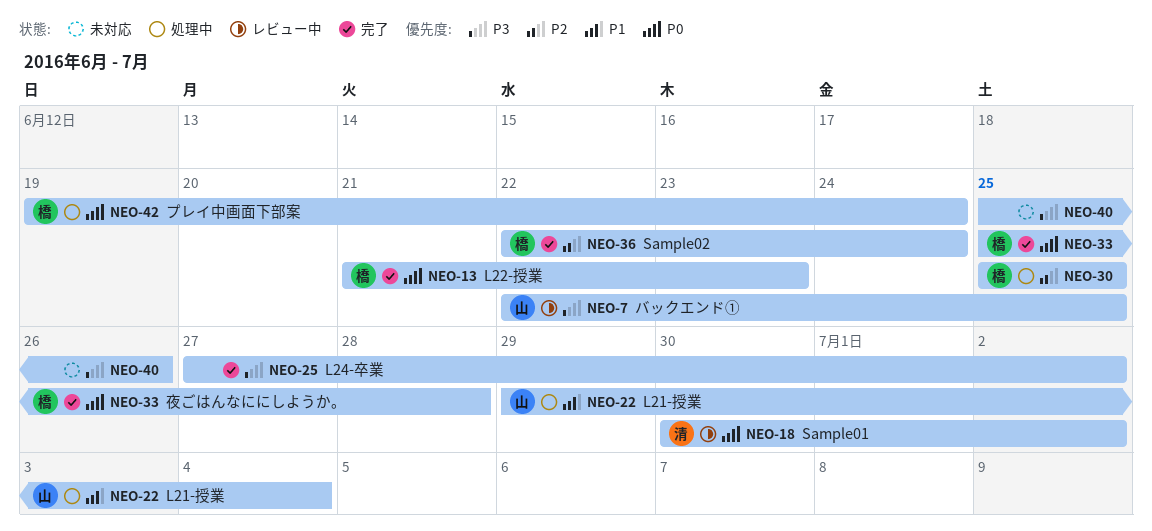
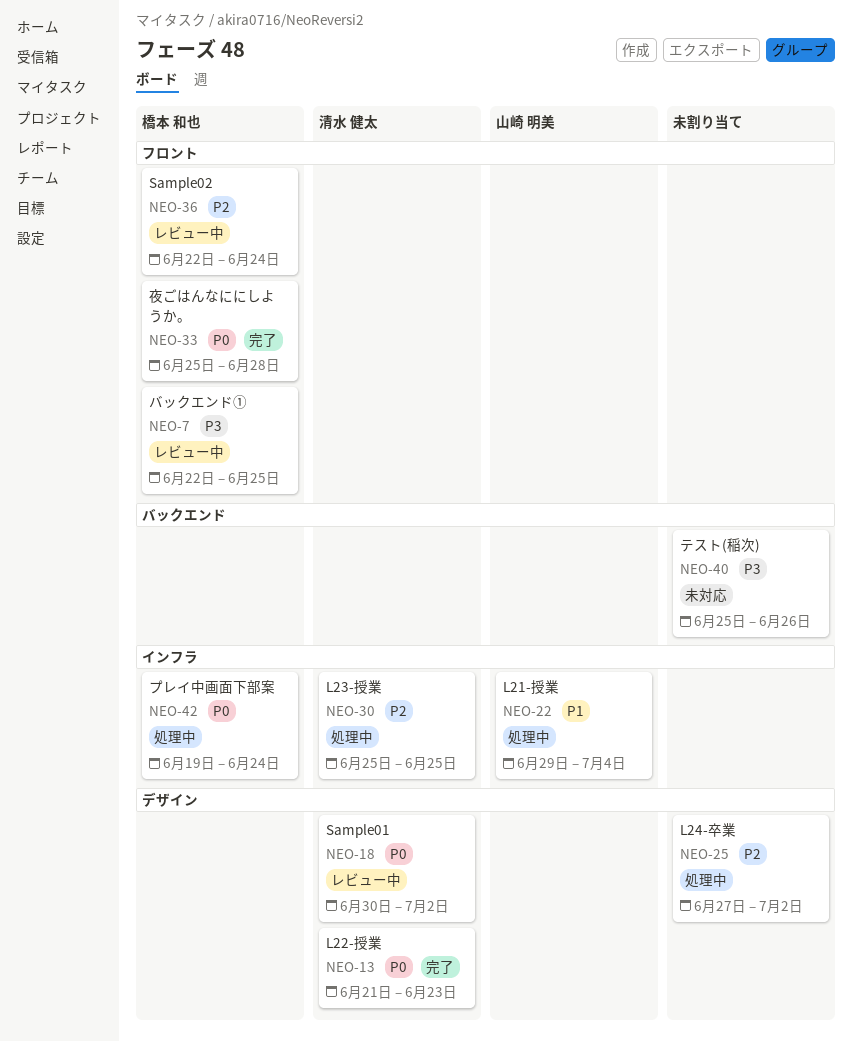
NEO-7, owner: 山崎 明美 -> 橋本 和也
NEO-13, owner: 橋本 和也 -> 清水 健太
NEO-25, status: 完了 -> 処理中
NEO-25, priority: P3 -> P2
NEO-30, owner: 橋本 和也 -> 清水 健太
NEO-36, status: 完了 -> レビュー中

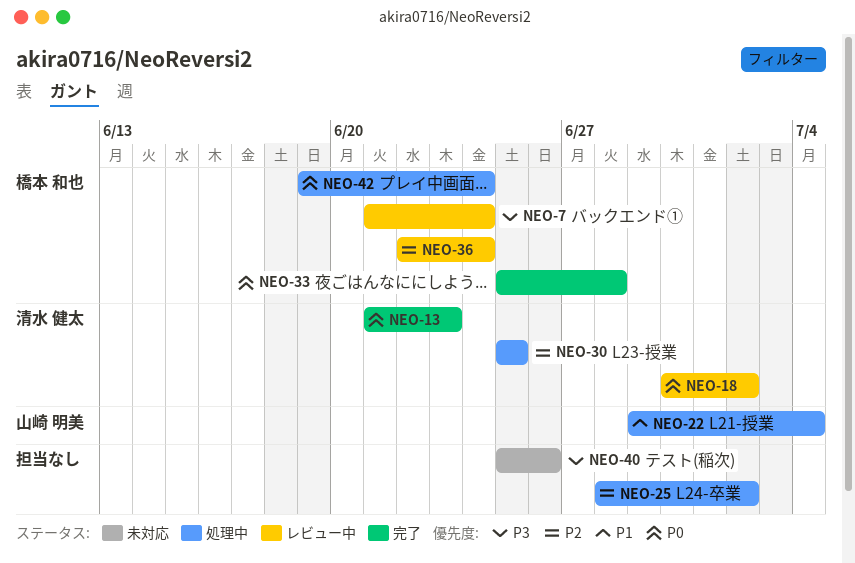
NEO-7, start: Jun 22 -> Jun 21
NEO-7, due: Jun 25 -> Jun 24
NEO-25, start: Jun 27 -> Jun 28

